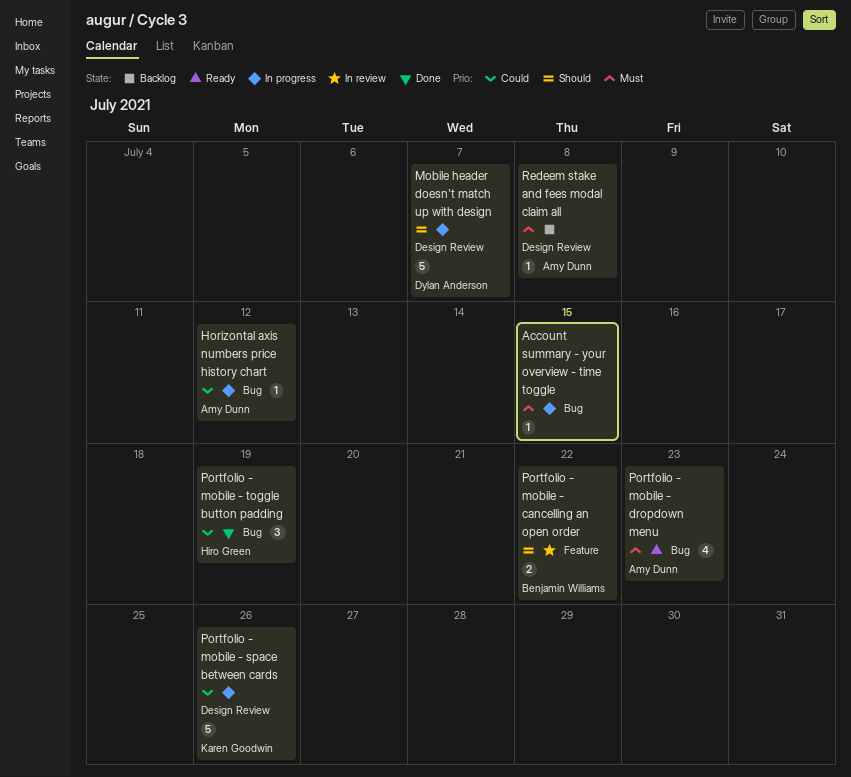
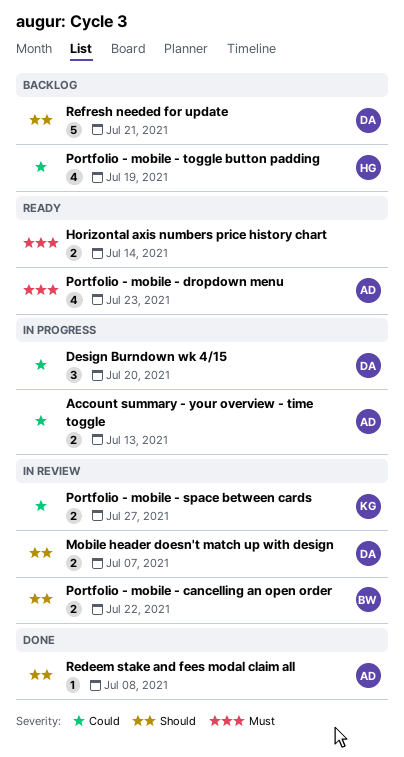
Account summary - your overview - time toggle, owner: none -> Amy Dunn
Account summary - your overview - time toggle, priority: Must -> Could
Account summary - your overview - time toggle, estimate: 1 -> 2
Account summary - your overview - time toggle, due: Jul 15 -> Jul 13
Design Burndown wk 4/15: none -> present
Horizontal axis numbers price history chart, status: In progress -> Ready
Horizontal axis numbers price history chart, owner: Amy Dunn -> none
Horizontal axis numbers price history chart, priority: Could -> Must
Horizontal axis numbers price history chart, estimate: 1 -> 2
Horizontal axis numbers price history chart, due: Jul 12 -> Jul 14
Mobile header doesn't match up with design, status: In progress -> In review
Mobile header doesn't match up with design, estimate: 5 -> 2
Portfolio - mobile - space between cards, status: In progress -> In review
Portfolio - mobile - space between cards, estimate: 5 -> 2
Portfolio - mobile - space between cards, due: Jul 26 -> Jul 27
Portfolio - mobile - toggle button padding, status: Done -> Backlog
Portfolio - mobile - toggle button padding, estimate: 3 -> 4
Redeem stake and fees modal claim all, status: Backlog -> Done
Redeem stake and fees modal claim all, priority: Must -> Should
Refresh needed for update: none -> present

